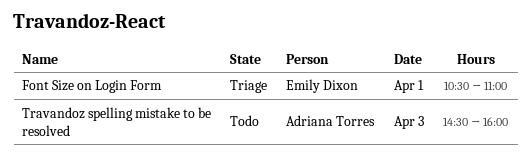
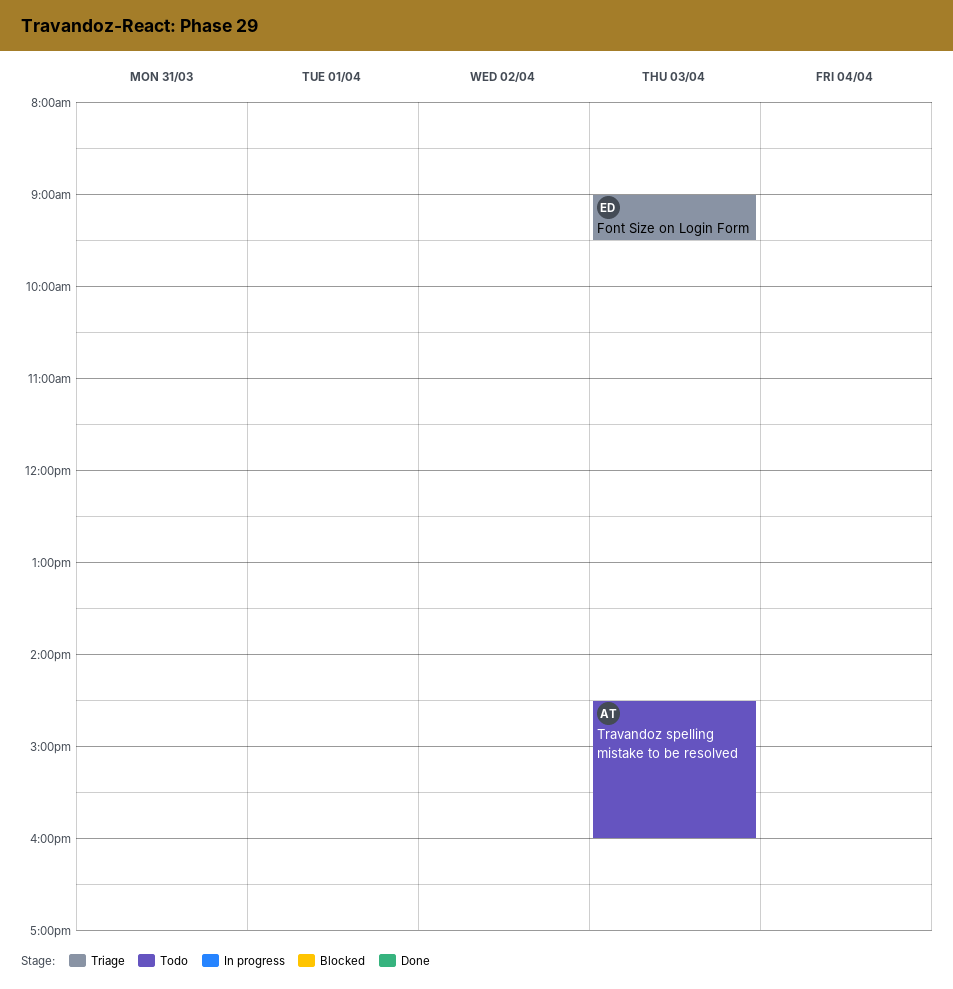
Font Size on Login Form, day: Apr 1 -> Apr 3
Font Size on Login Form, begins: 10:30 -> 09:00
Font Size on Login Form, ends: 11:00 -> 09:30

